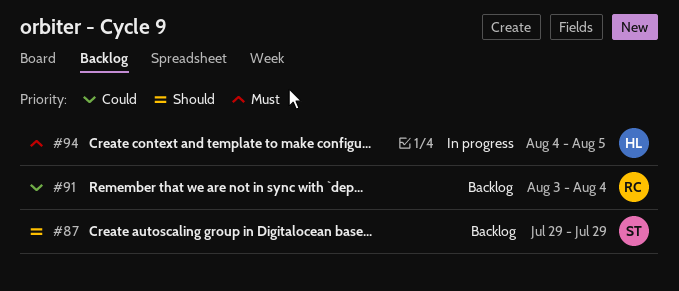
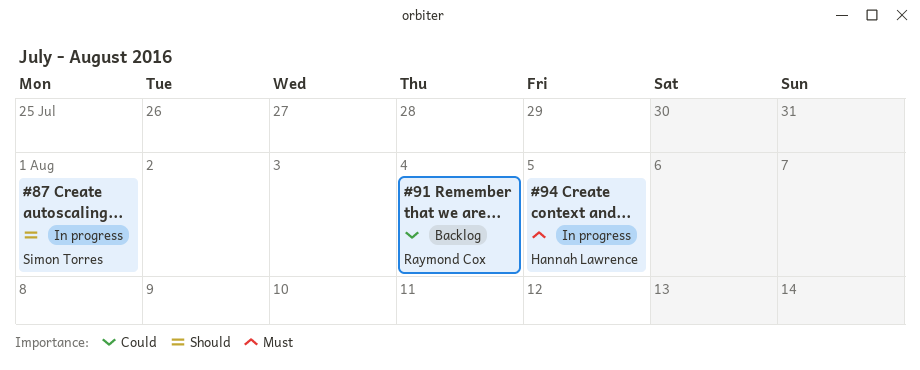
#87, status: Backlog -> In progress
#87, due: Jul 29 -> Aug 1

